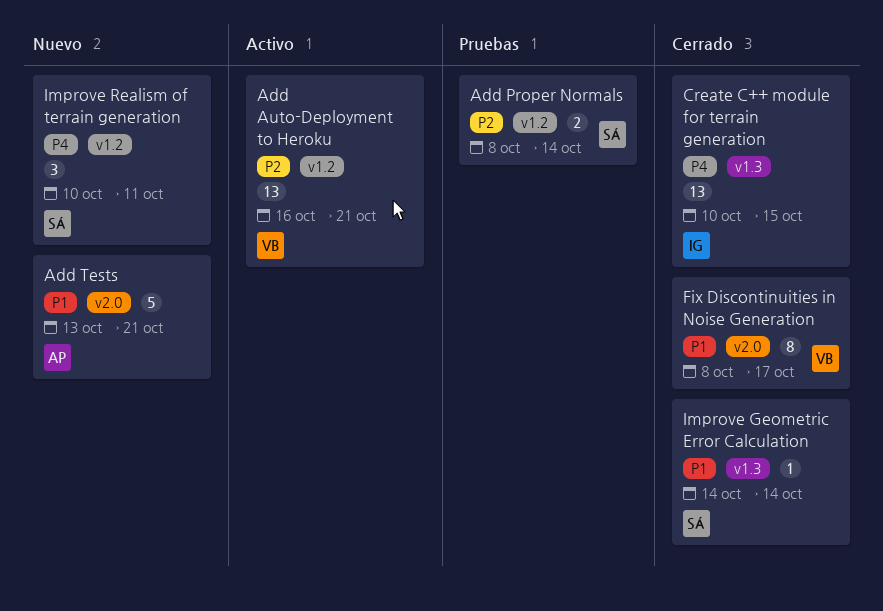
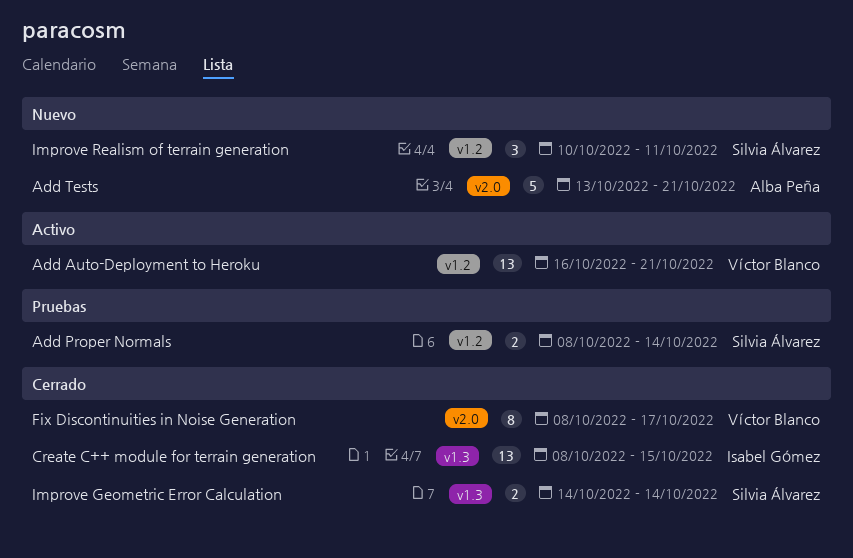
Create C++ module for terrain generation, start: Oct 10 -> Oct 8
Improve Geometric Error Calculation, estimate: 1 -> 2

